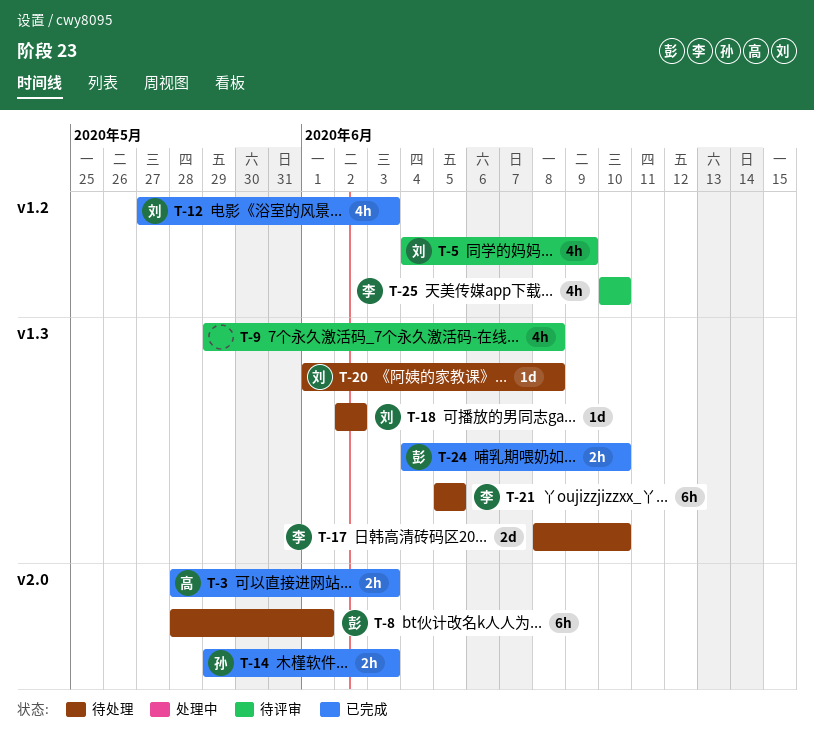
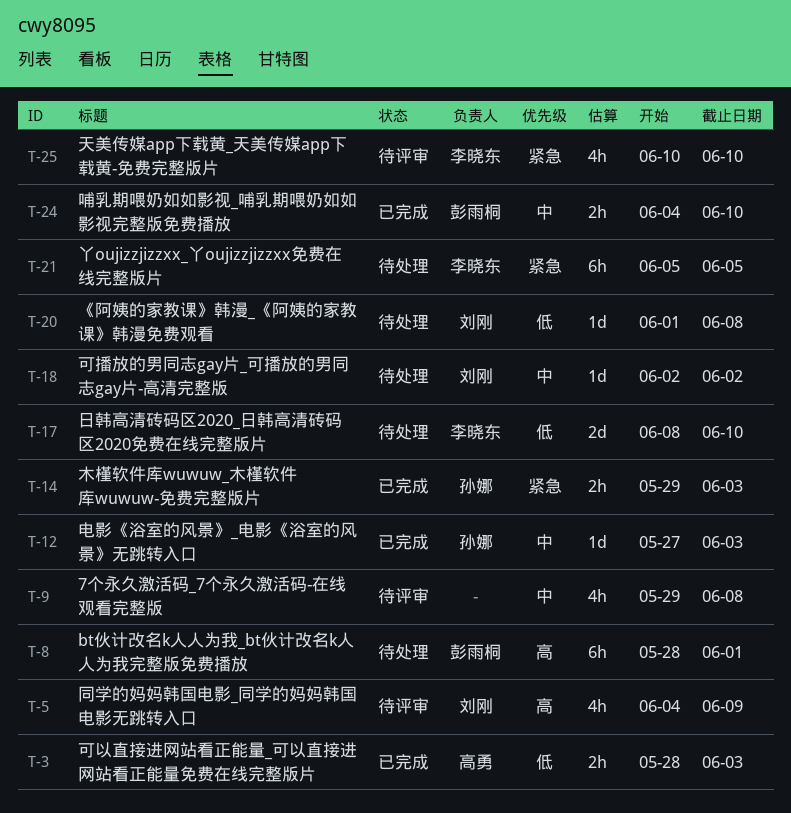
T-12, owner: 刘刚 -> 孙娜
T-12, estimate: 4h -> 1d

